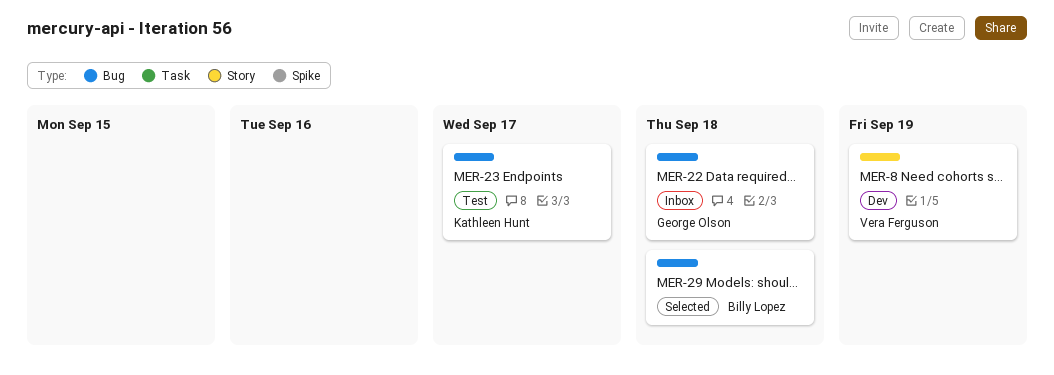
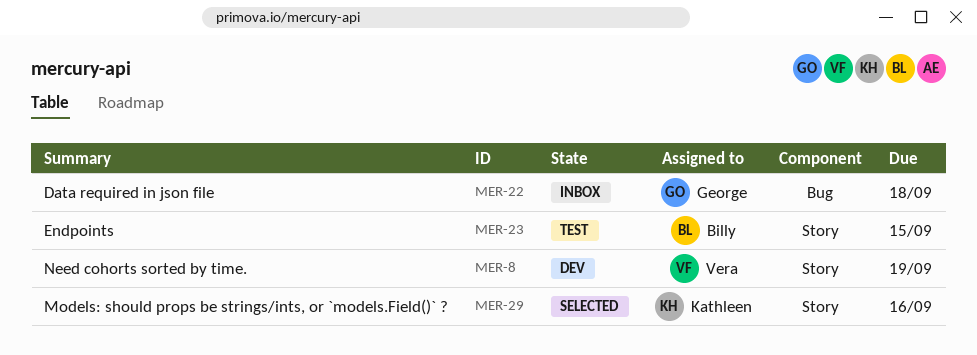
MER-23, owner: Kathleen Hunt -> Billy Lopez
MER-23, label: Bug -> Story
MER-23, due: Sep 17 -> Sep 15
MER-29, owner: Billy Lopez -> Kathleen Hunt
MER-29, label: Bug -> Story
MER-29, due: Sep 18 -> Sep 16

